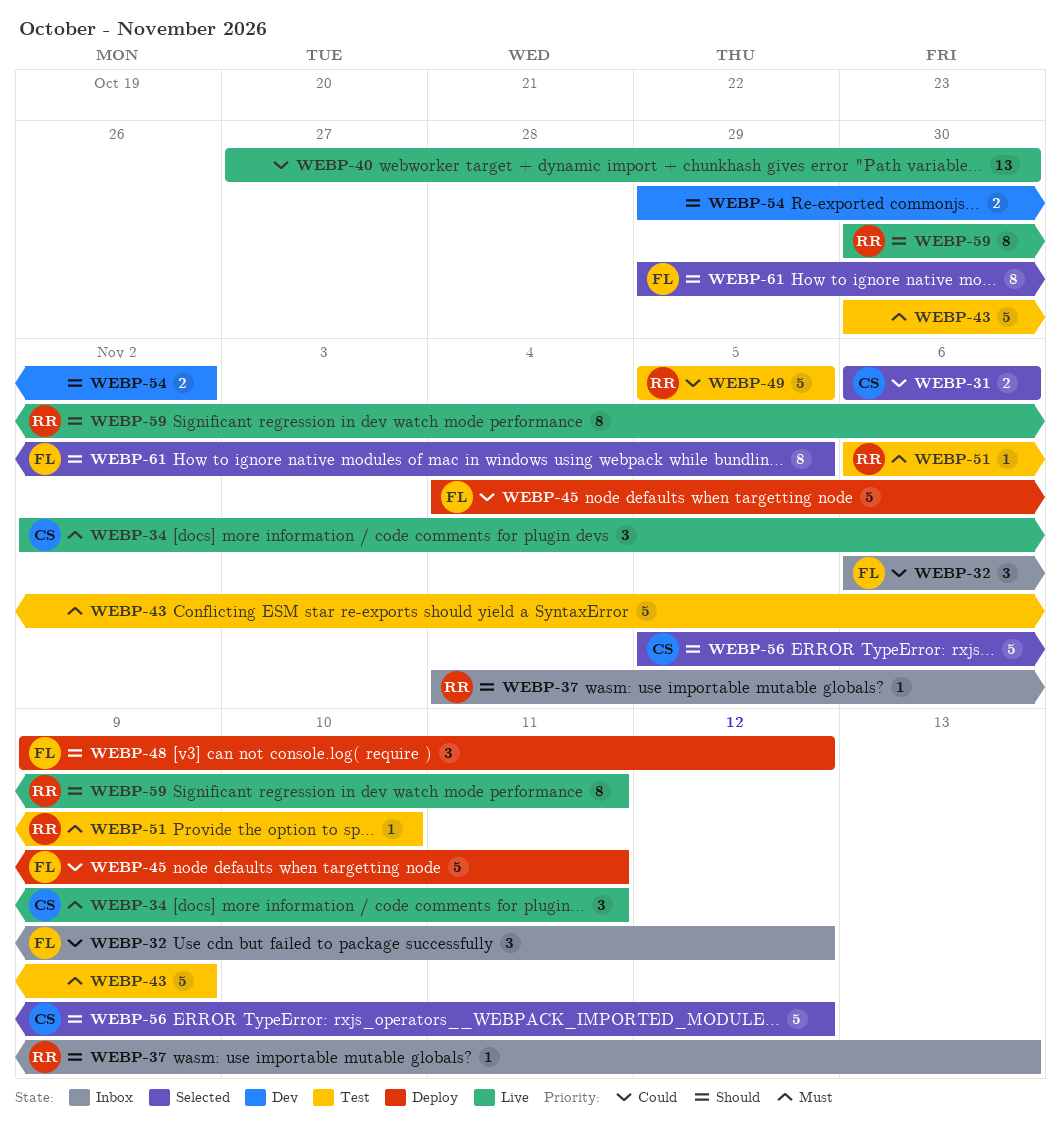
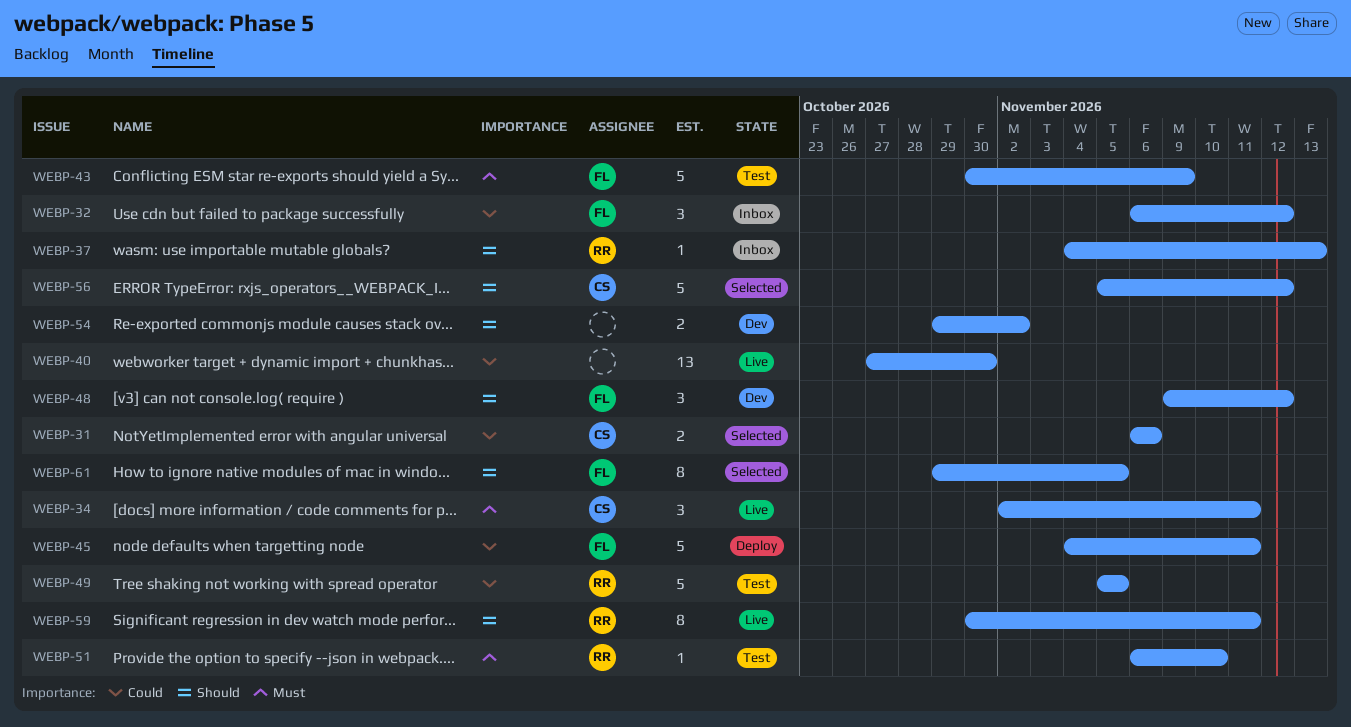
WEBP-43, owner: none -> FL
WEBP-48, status: Deploy -> Dev

